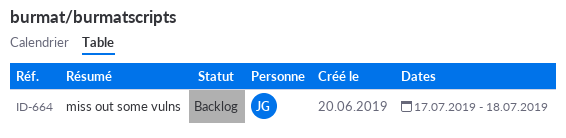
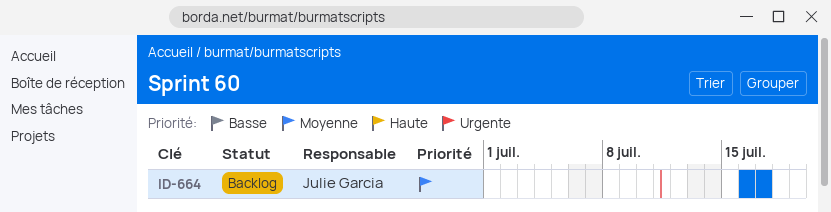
ID-664, start: Jul 17 -> Jul 16
ID-664, due: Jul 18 -> Jul 17

